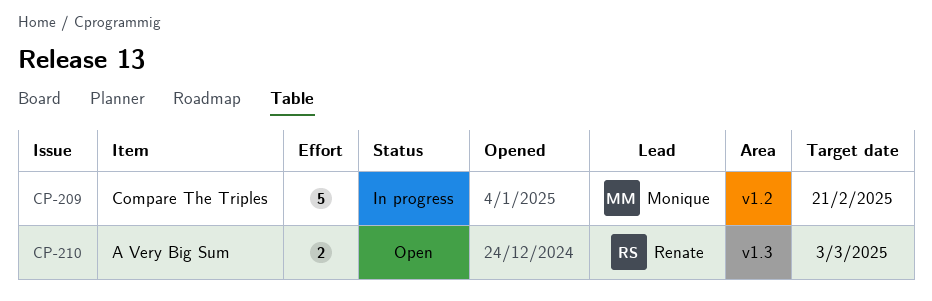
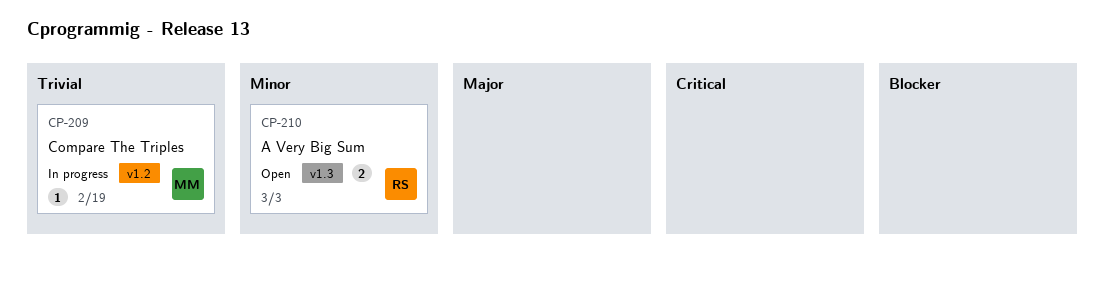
CP-209, estimate: 5 -> 1
CP-209, due: Feb 21 -> Feb 19

